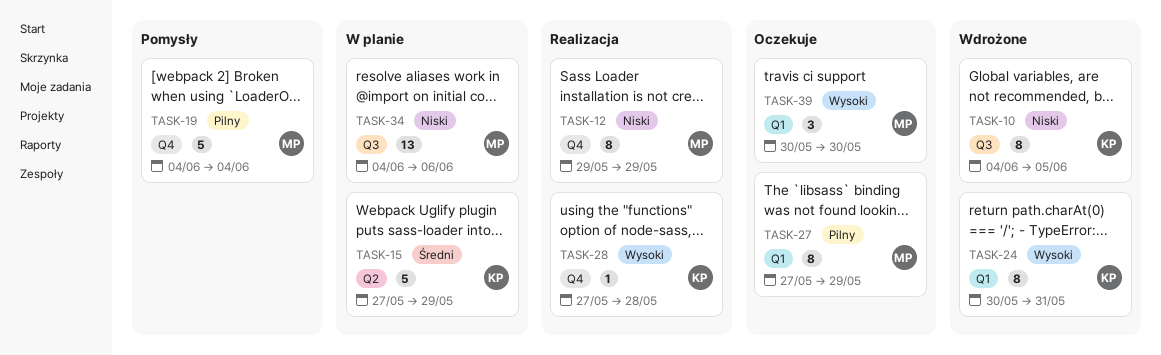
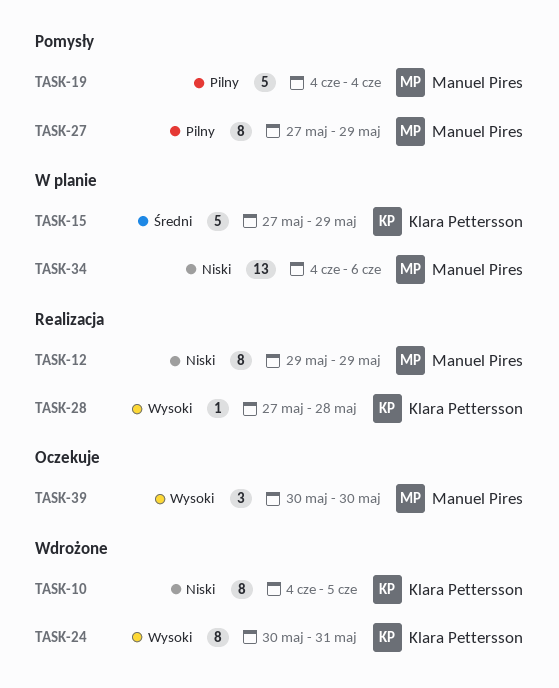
TASK-27, status: Oczekuje -> Pomysły

